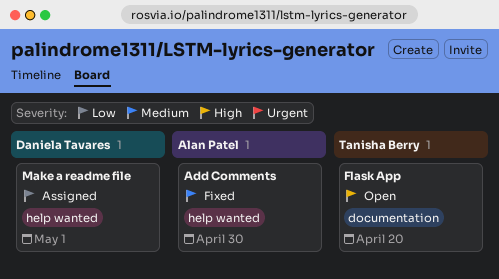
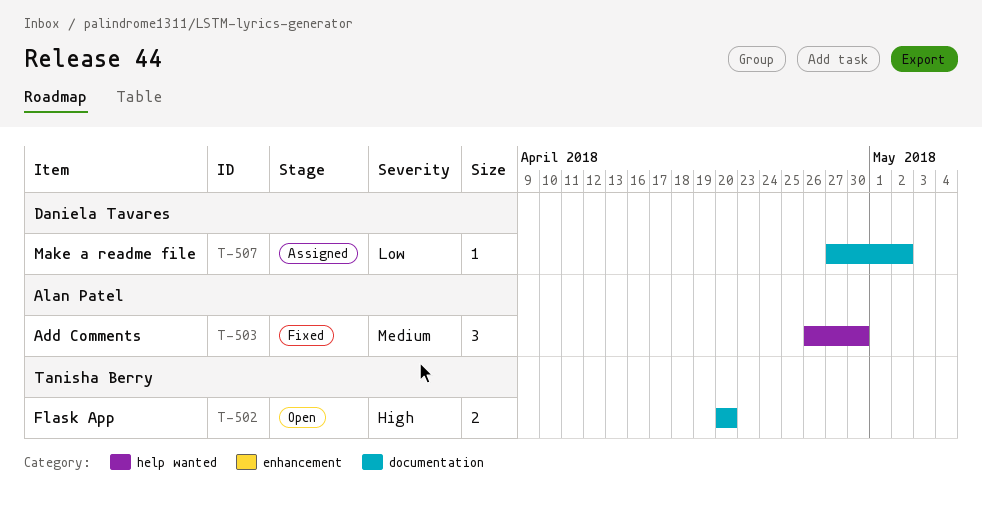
Make a readme file, label: help wanted -> documentation
Make a readme file, due: May 1 -> May 2

